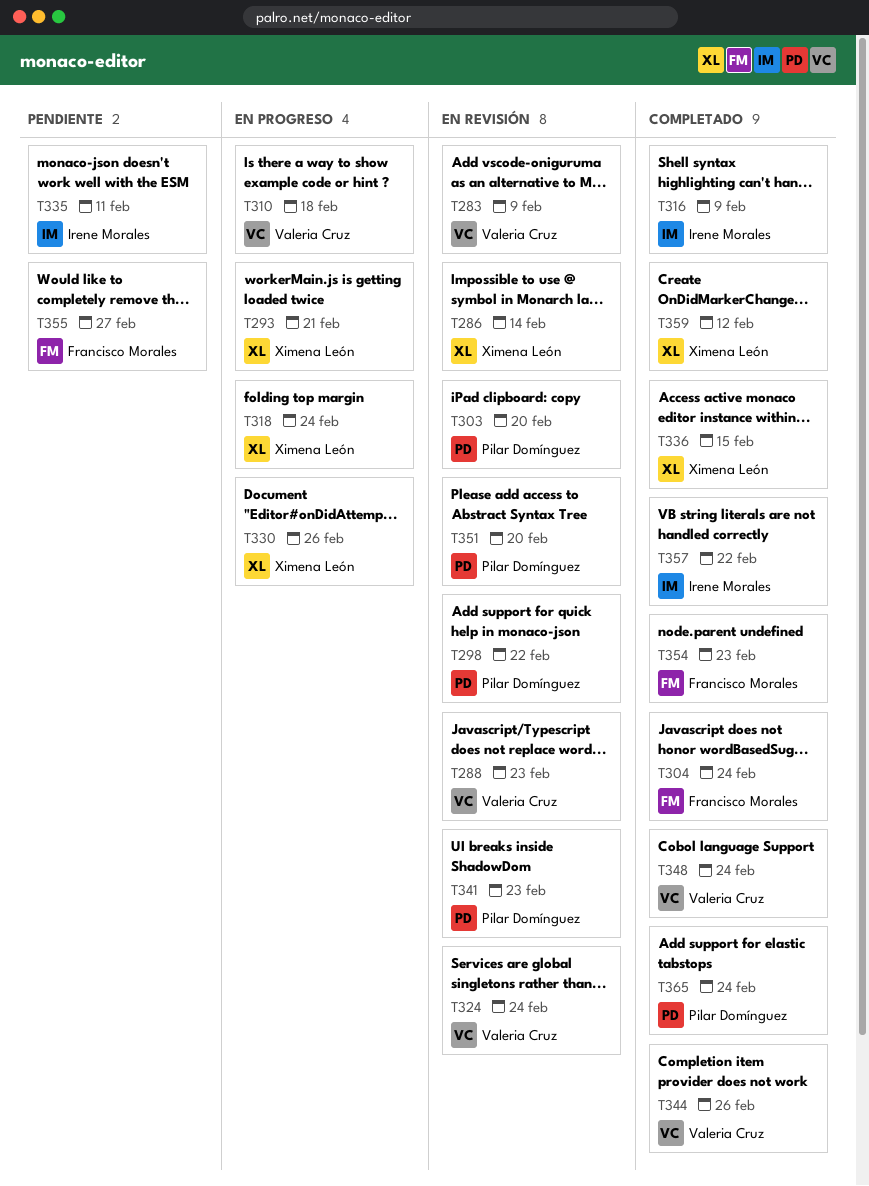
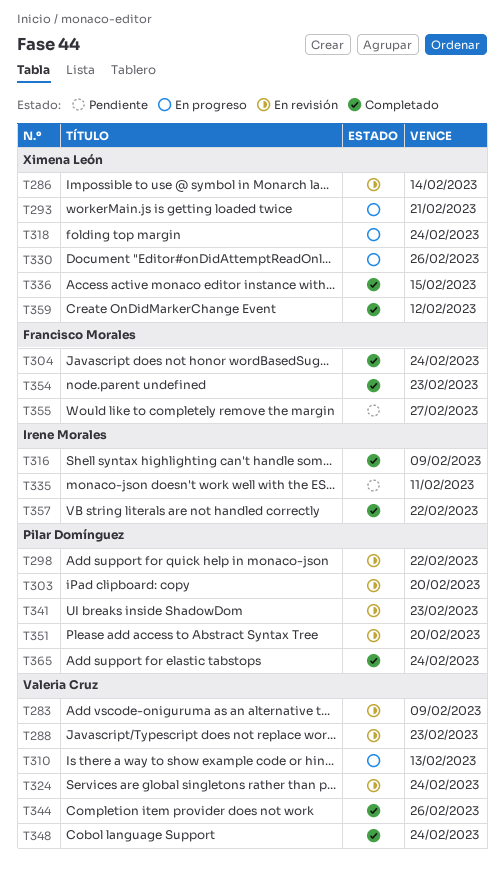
T310, due: Feb 18 -> Feb 13

